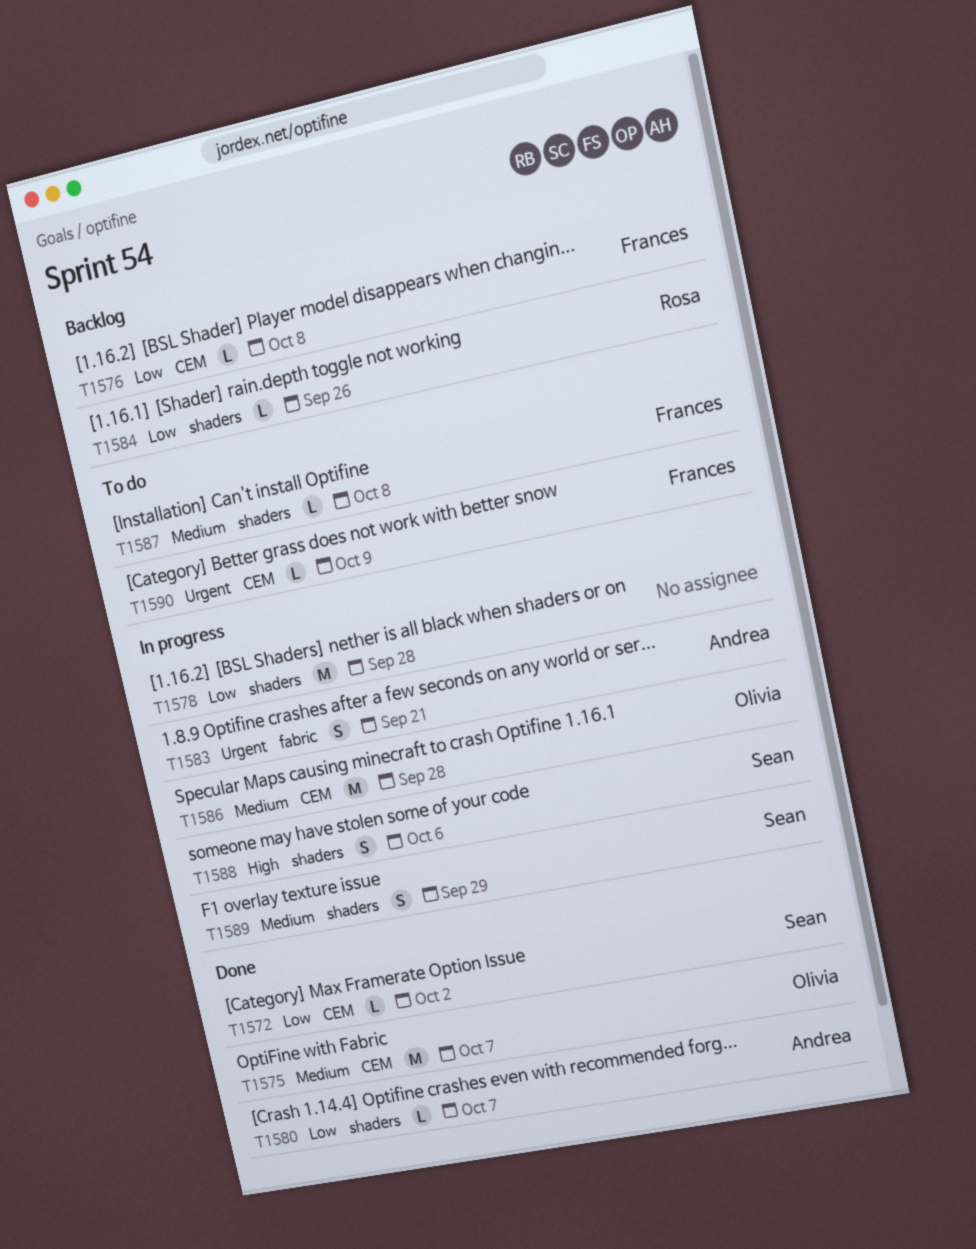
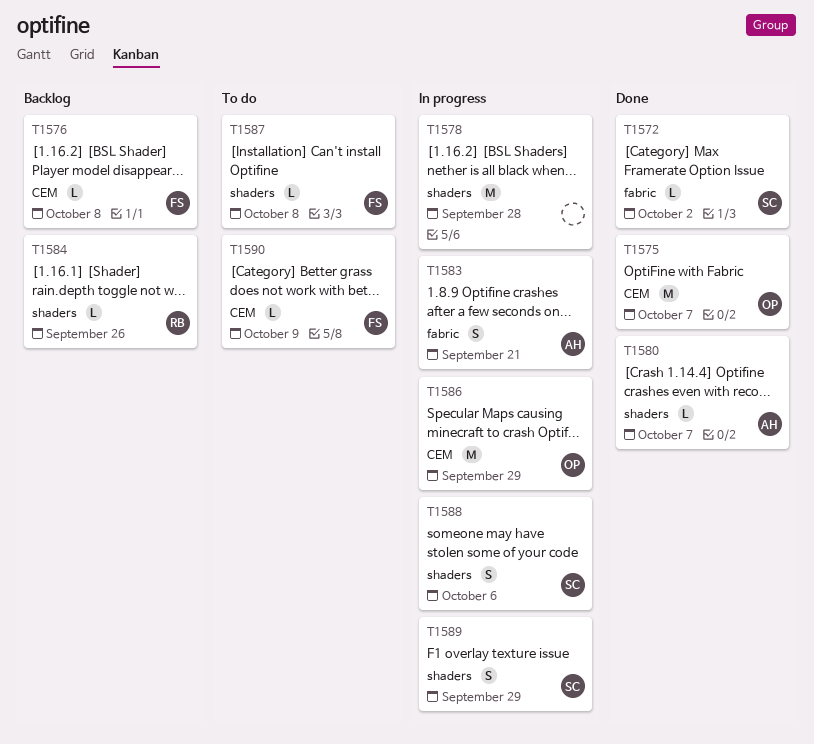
T1572, label: CEM -> fabric
T1586, due: Sep 28 -> Sep 29

